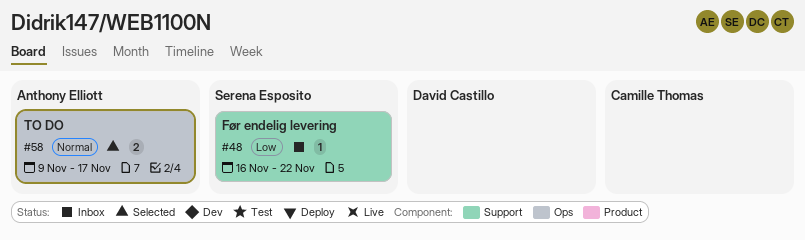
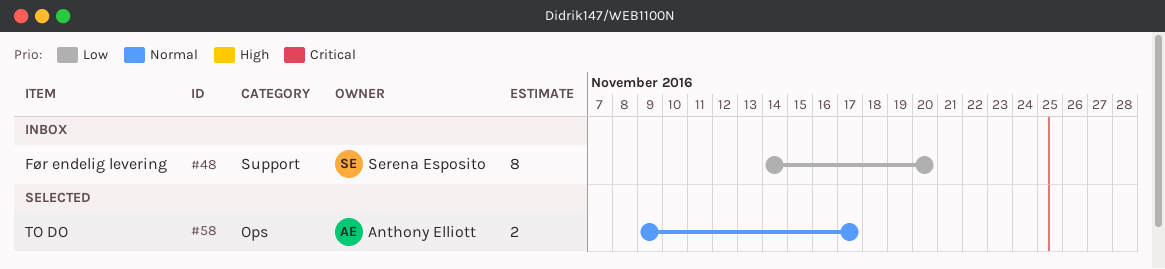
#48, estimate: 1 -> 8
#48, start: Nov 16 -> Nov 14
#48, due: Nov 22 -> Nov 20

